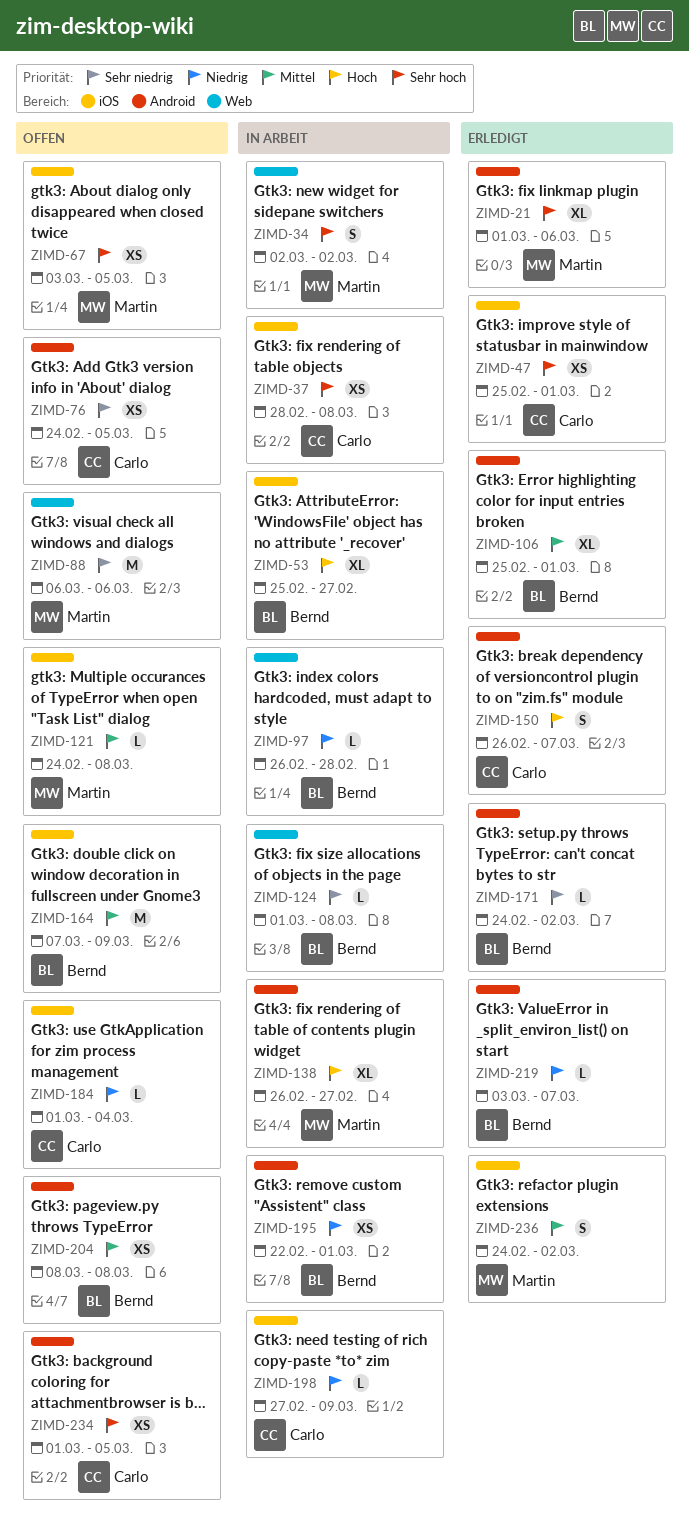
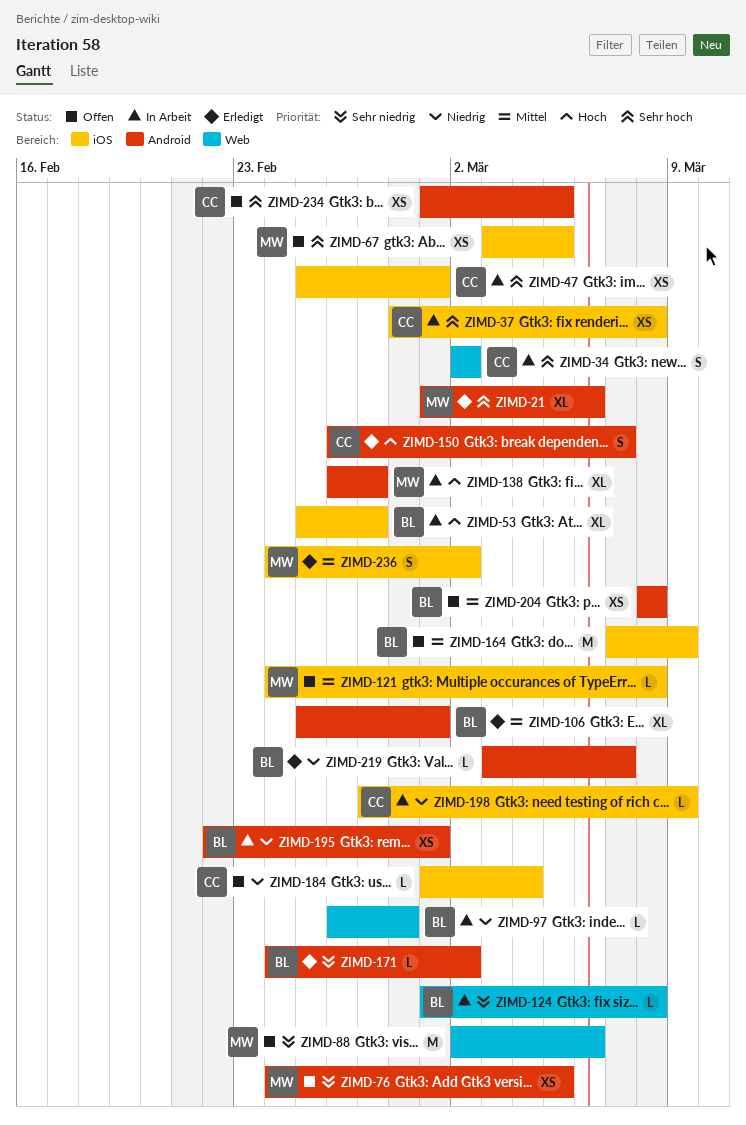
ZIMD-34, owner: Martin -> Carlo
ZIMD-47, status: Erledigt -> In Arbeit
ZIMD-76, owner: Carlo -> Martin
ZIMD-88, start: Mar 6 -> Mar 2

